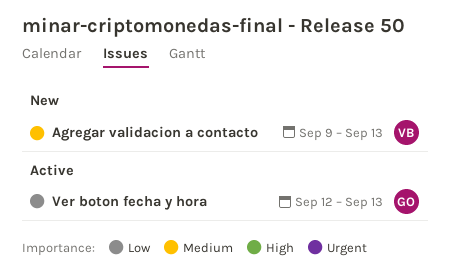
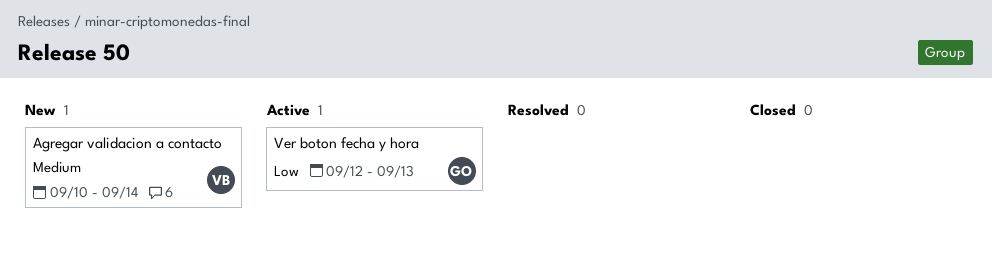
Agregar validacion a contacto, start: Sep 9 -> Sep 10
Agregar validacion a contacto, due: Sep 13 -> Sep 14

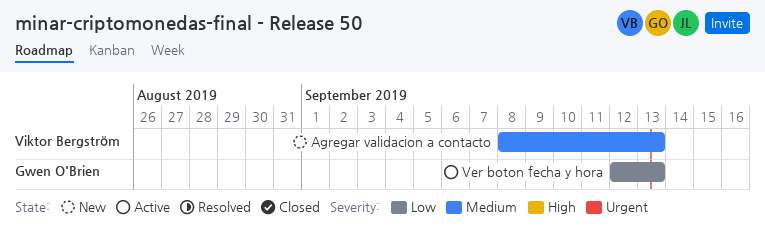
Agregar validacion a contacto, start: Sep 10 -> Sep 8
Agregar validacion a contacto, due: Sep 14 -> Sep 13

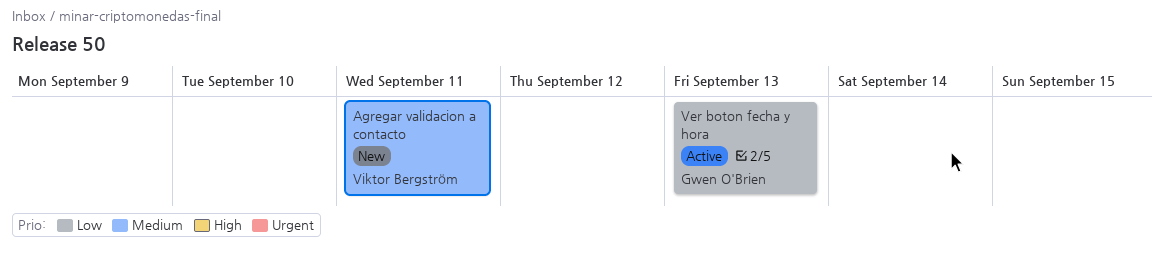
Agregar validacion a contacto, due: Sep 13 -> Sep 11

